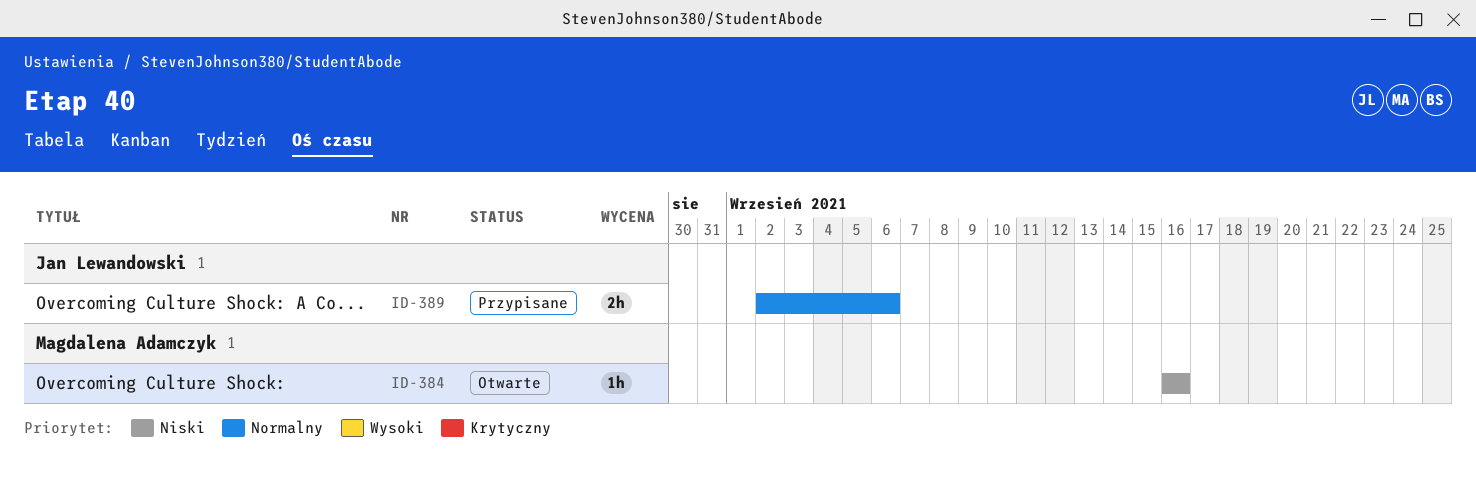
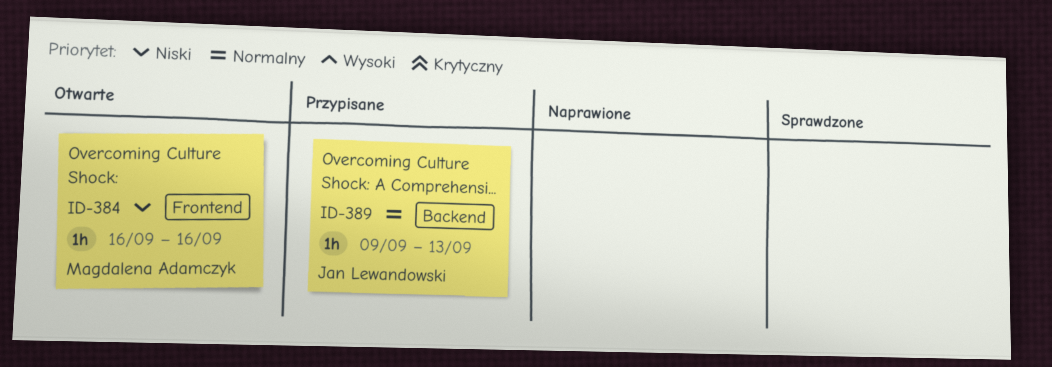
ID-389, estimate: 2h -> 1h
ID-389, start: Sep 2 -> Sep 9
ID-389, due: Sep 6 -> Sep 13

